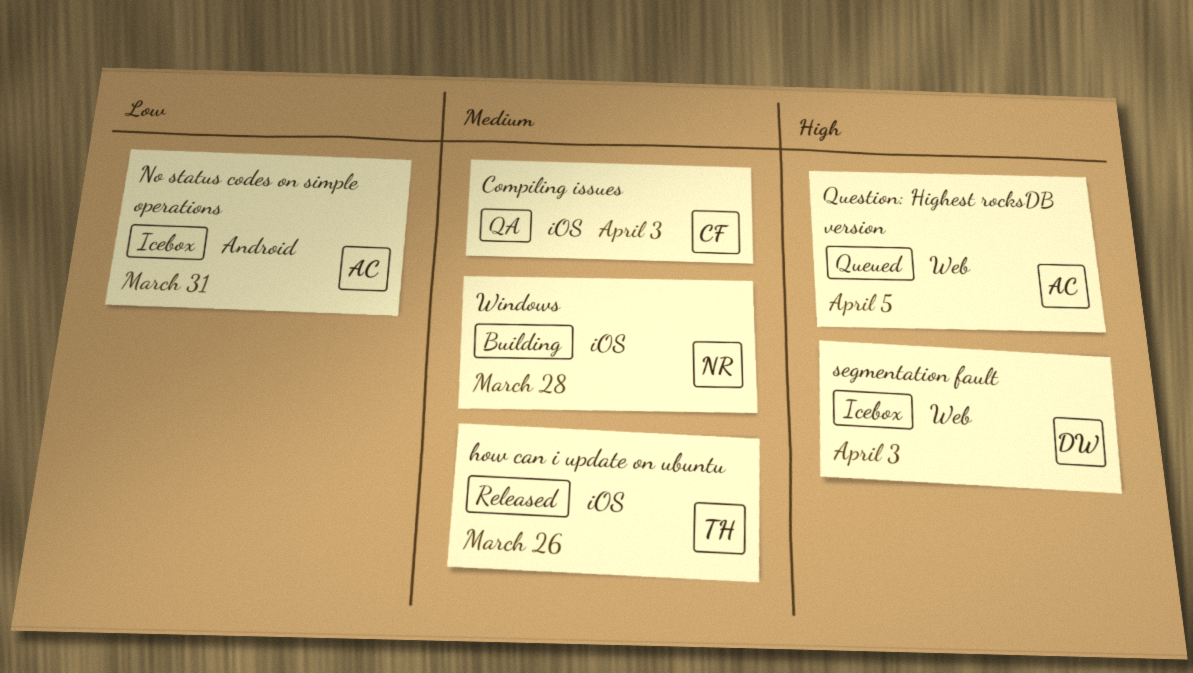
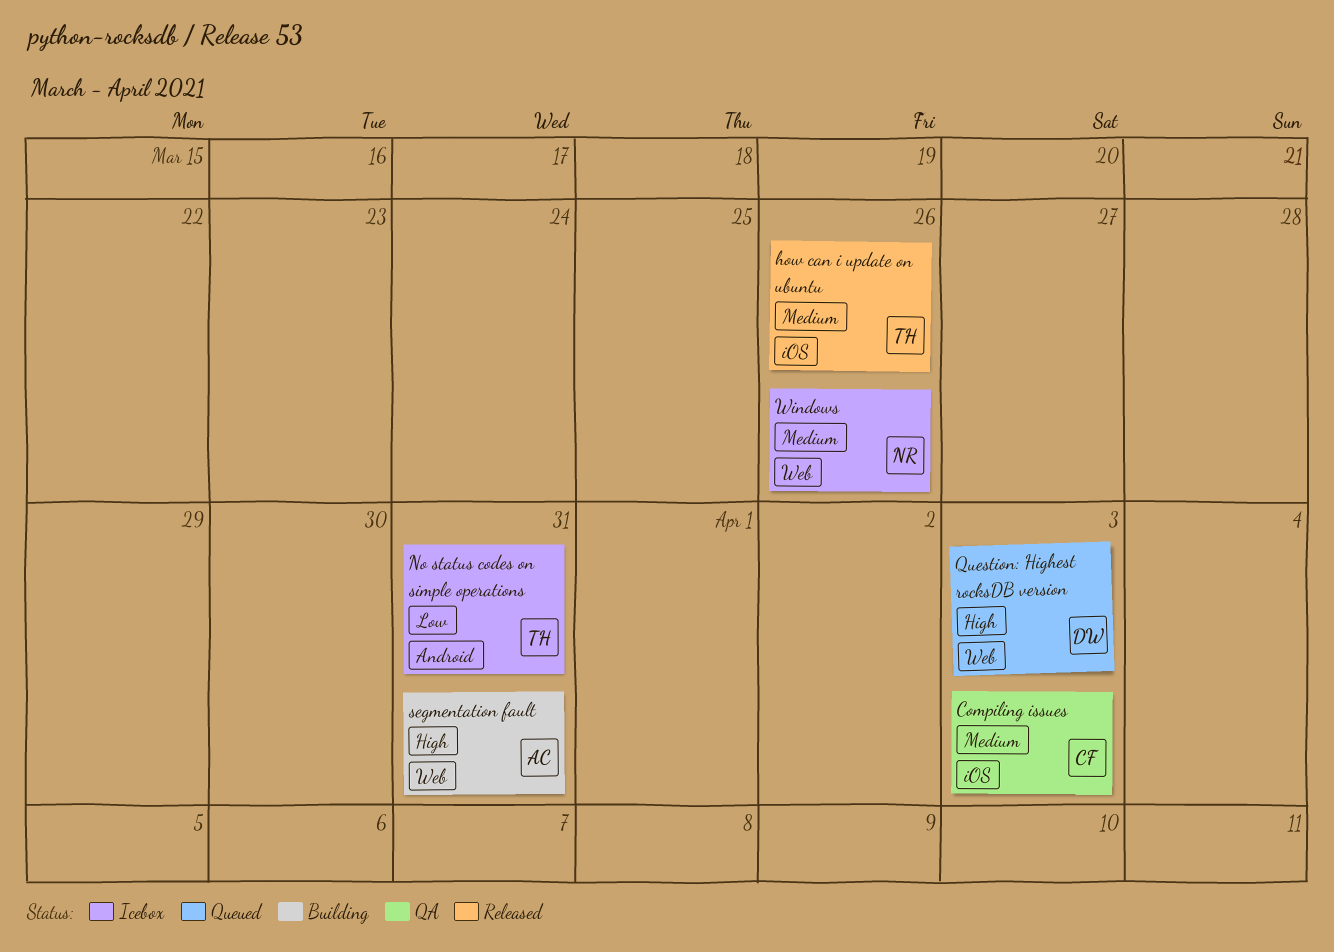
No status codes on simple operations, owner: AC -> TH
Question: Highest rocksDB version, owner: AC -> DW
Question: Highest rocksDB version, due: Apr 5 -> Apr 3
segmentation fault, status: Icebox -> Building
segmentation fault, owner: DW -> AC
segmentation fault, due: Apr 3 -> Mar 31
Windows, status: Building -> Icebox
Windows, label: iOS -> Web
Windows, due: Mar 28 -> Mar 26

